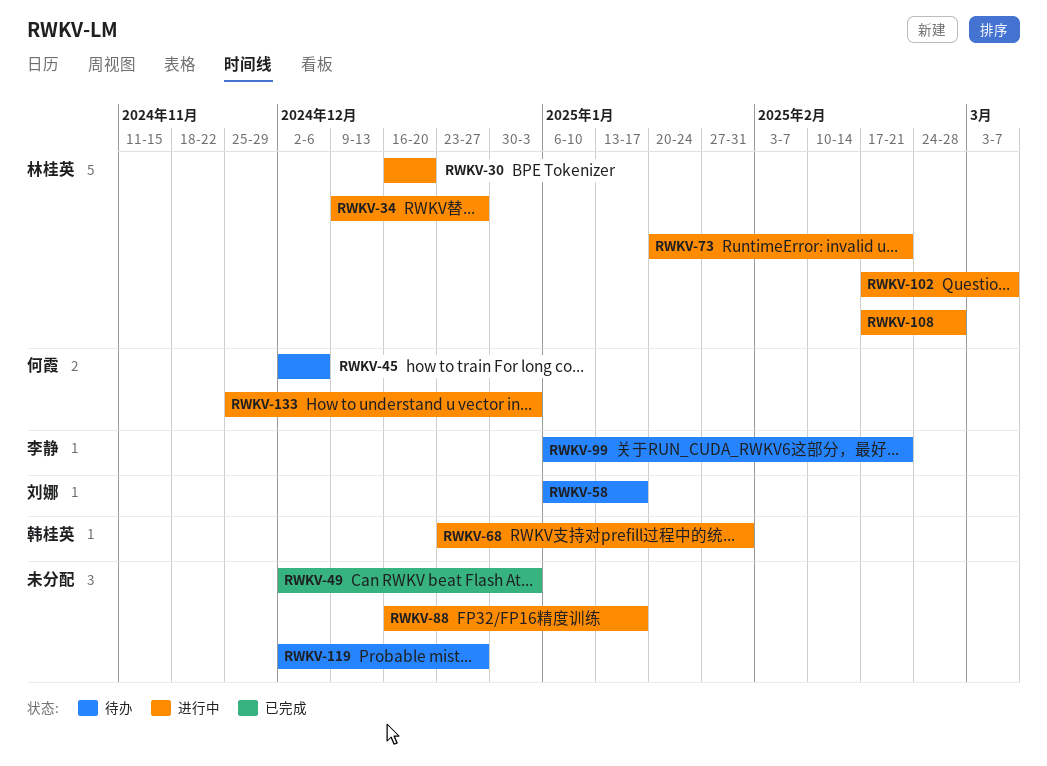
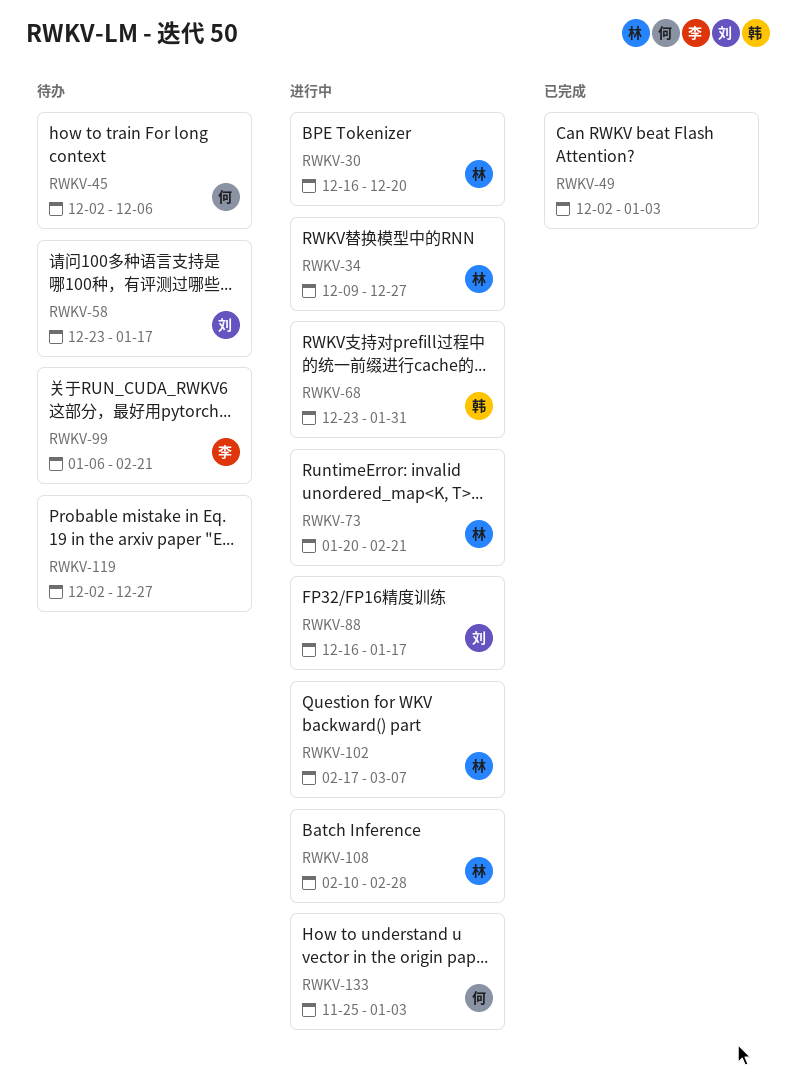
RWKV-58, start: Jan 6 -> Dec 23
RWKV-88, owner: none -> 刘娜
RWKV-108, start: Feb 17 -> Feb 10

